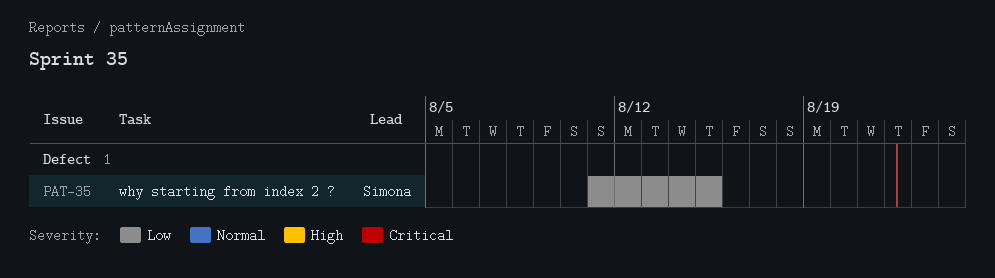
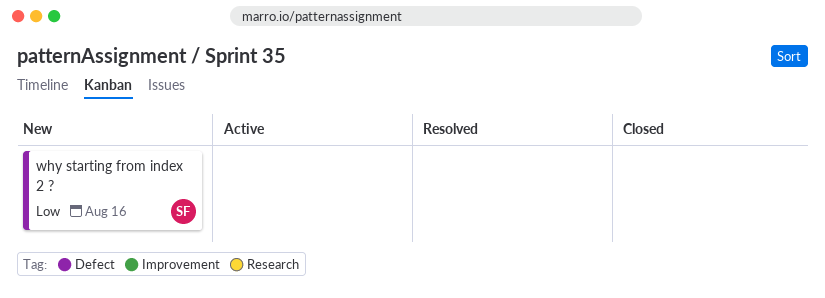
why starting from index 2 ?, due: Aug 15 -> Aug 16

